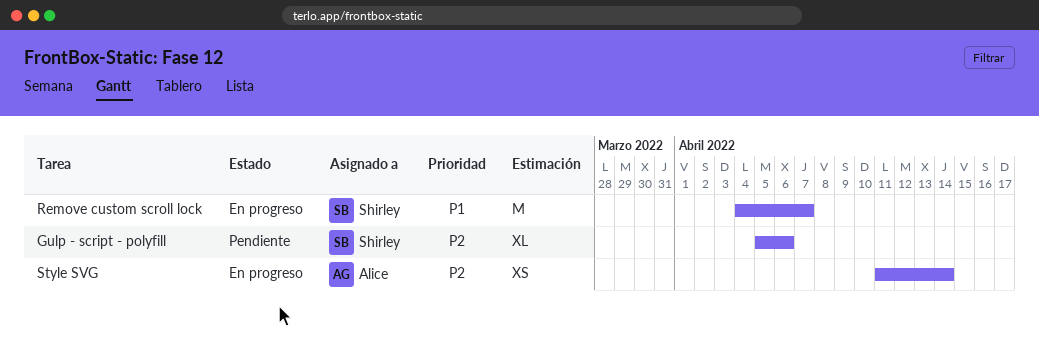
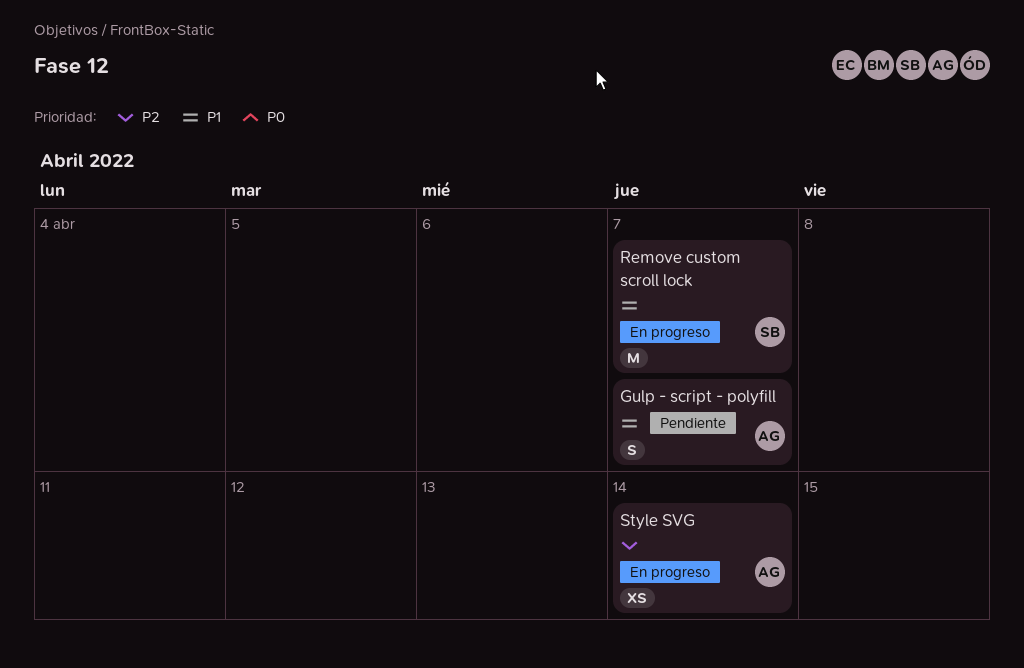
Gulp - script - polyfill, owner: Shirley -> Alice
Gulp - script - polyfill, priority: P2 -> P1
Gulp - script - polyfill, estimate: XL -> S
Gulp - script - polyfill, due: Apr 6 -> Apr 7

